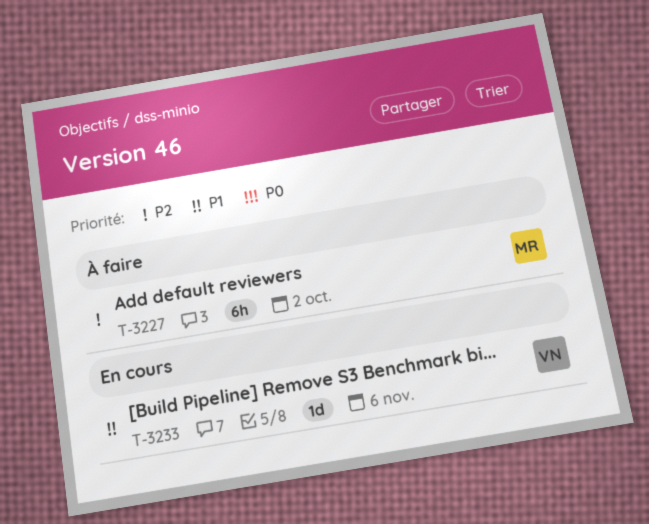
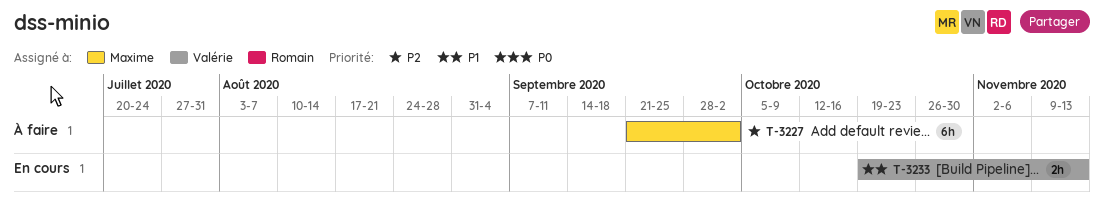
T-3233, estimate: 1d -> 2h
T-3233, due: Nov 6 -> Nov 13

